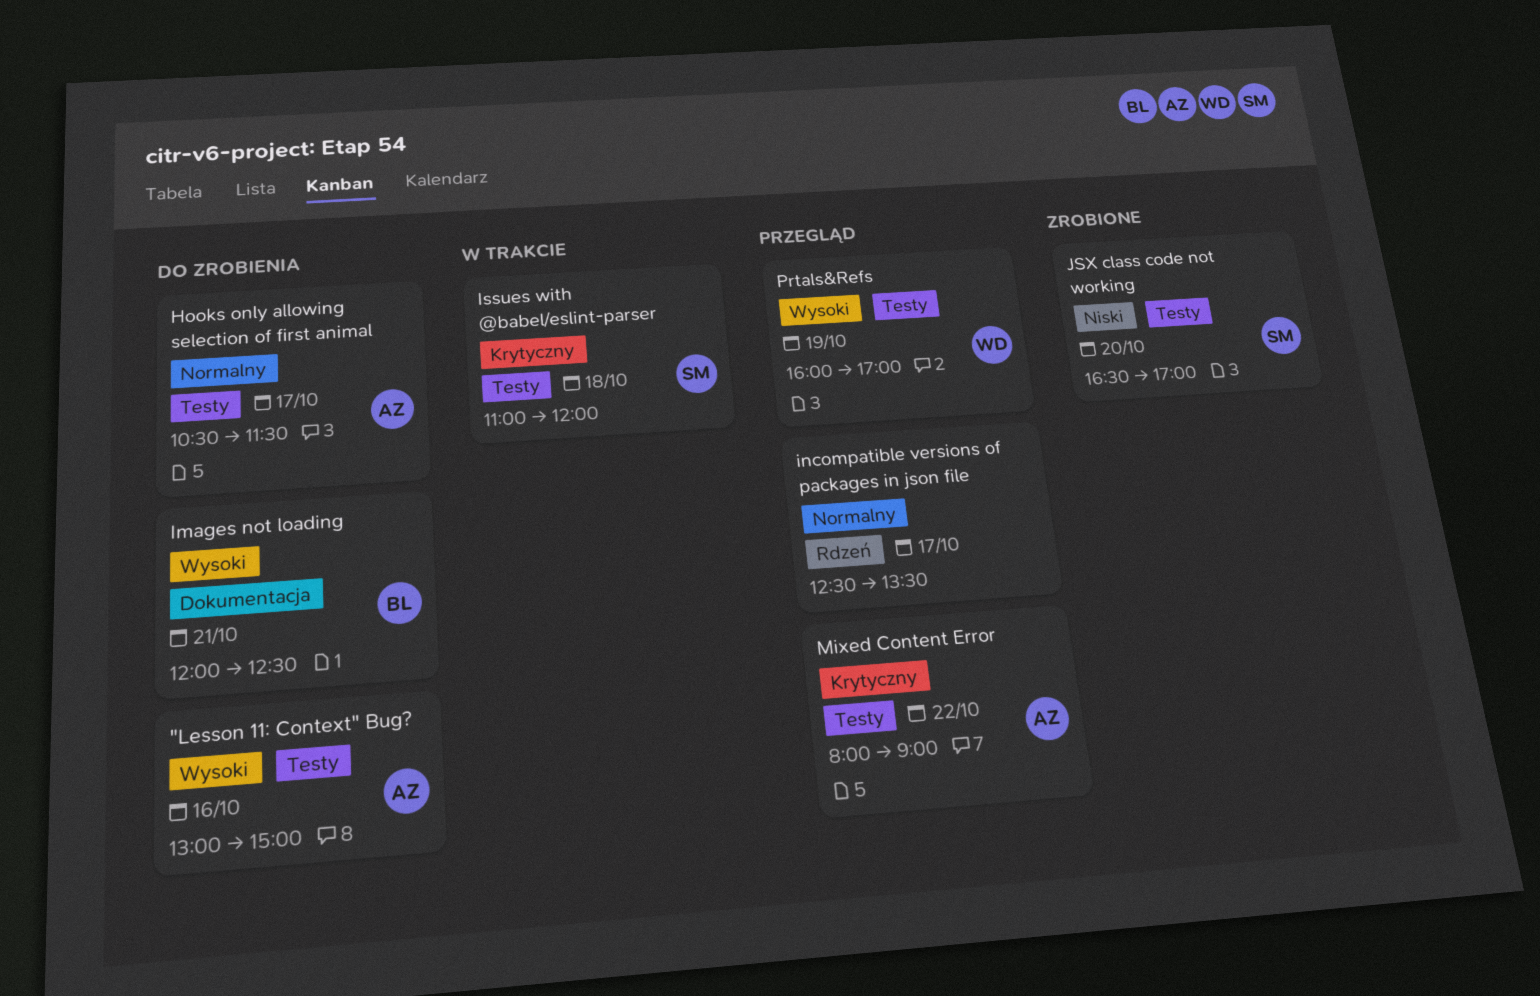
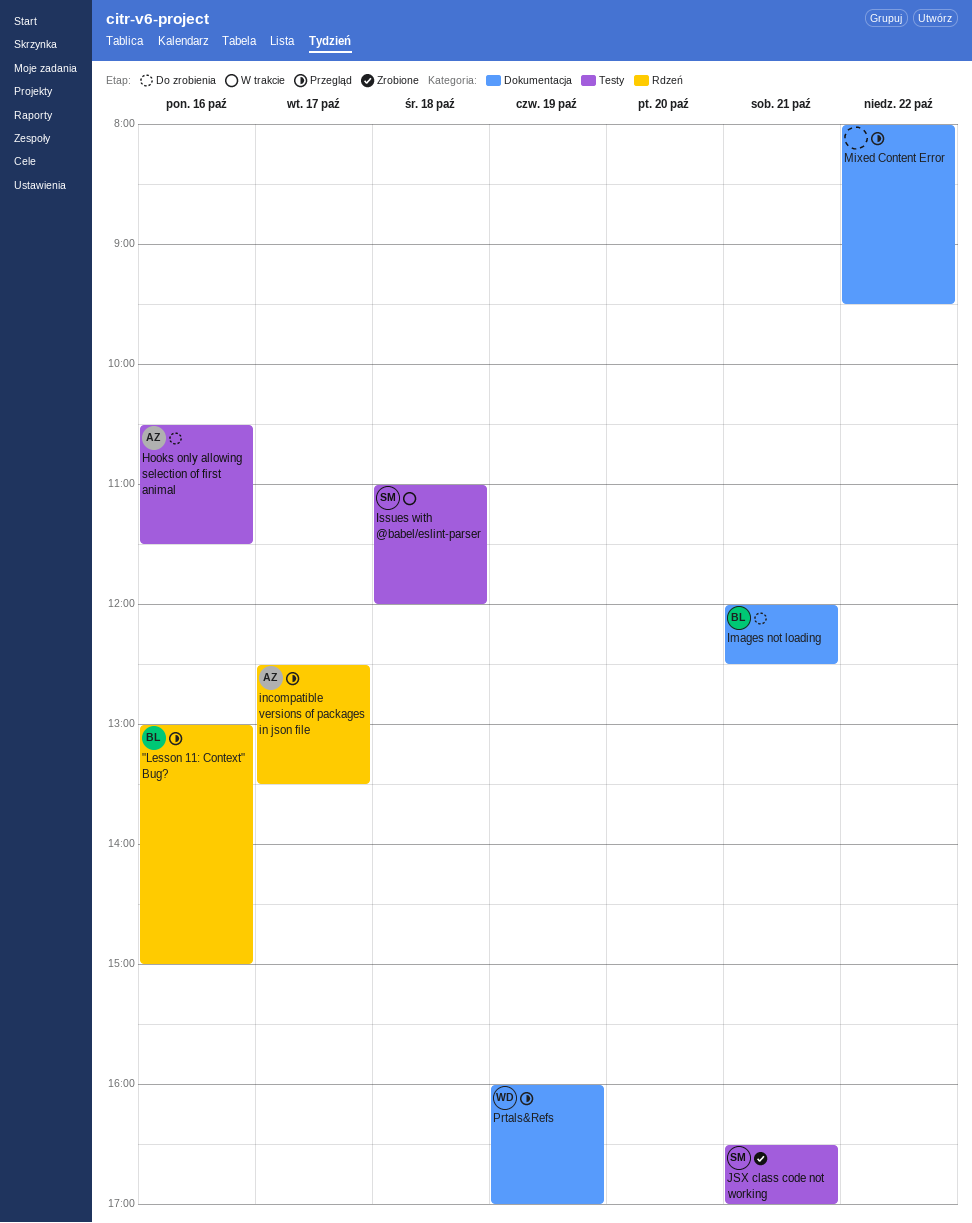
"Lesson 11: Context" Bug?, status: Do zrobienia -> Przegląd
"Lesson 11: Context" Bug?, owner: AZ -> BL
"Lesson 11: Context" Bug?, label: Testy -> Rdzeń
Hooks only allowing selection of first animal, day: Oct 17 -> Oct 16
incompatible versions of packages in json file, owner: none -> AZ
JSX class code not working, day: Oct 20 -> Oct 21
Mixed Content Error, owner: AZ -> none
Mixed Content Error, label: Testy -> Dokumentacja
Mixed Content Error, ends: 09:00 -> 09:30
Prtals&Refs, label: Testy -> Dokumentacja

